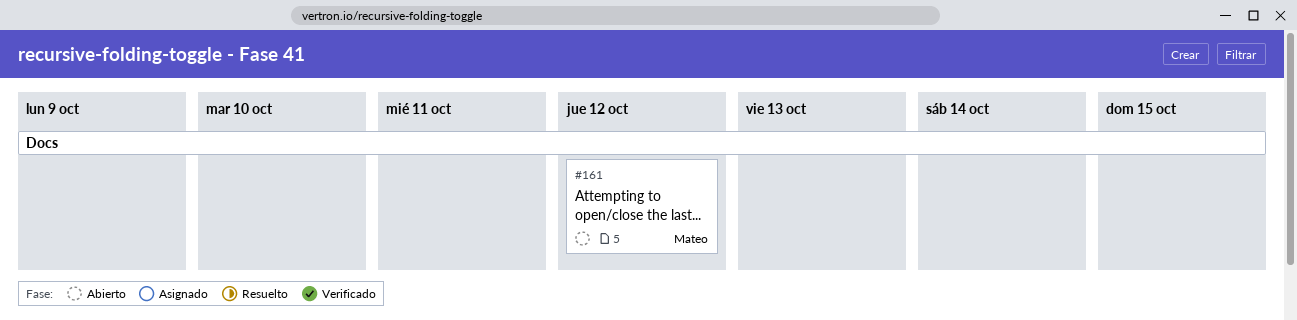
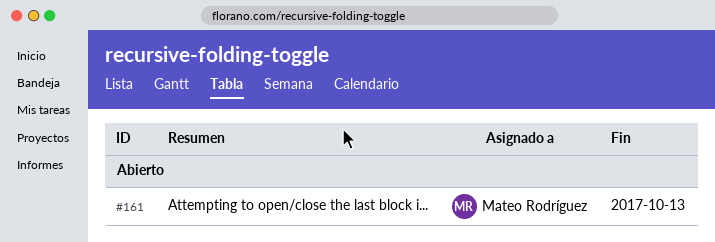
#161, due: Oct 12 -> Oct 13

